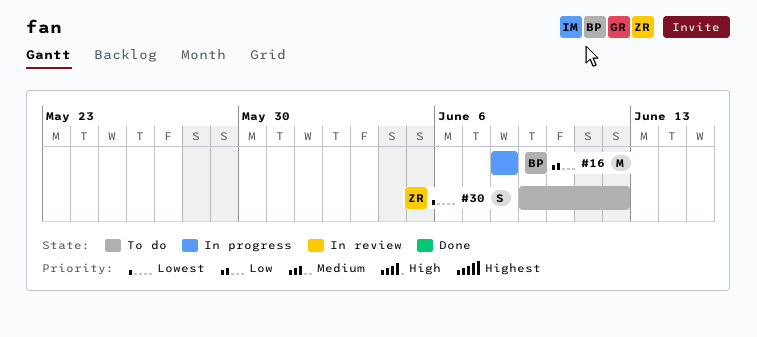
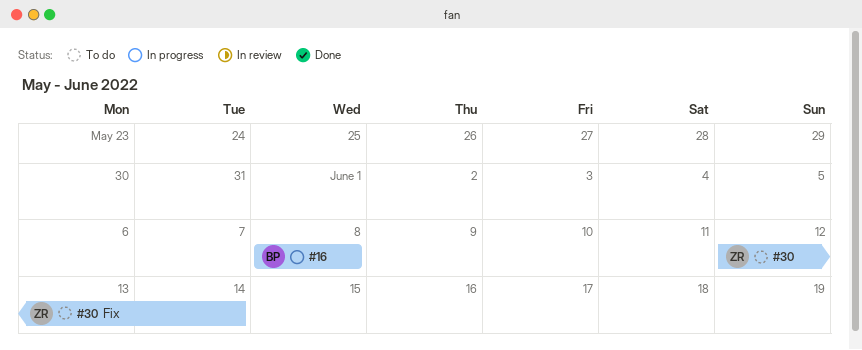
#30, start: Jun 9 -> Jun 12
#30, due: Jun 12 -> Jun 14

